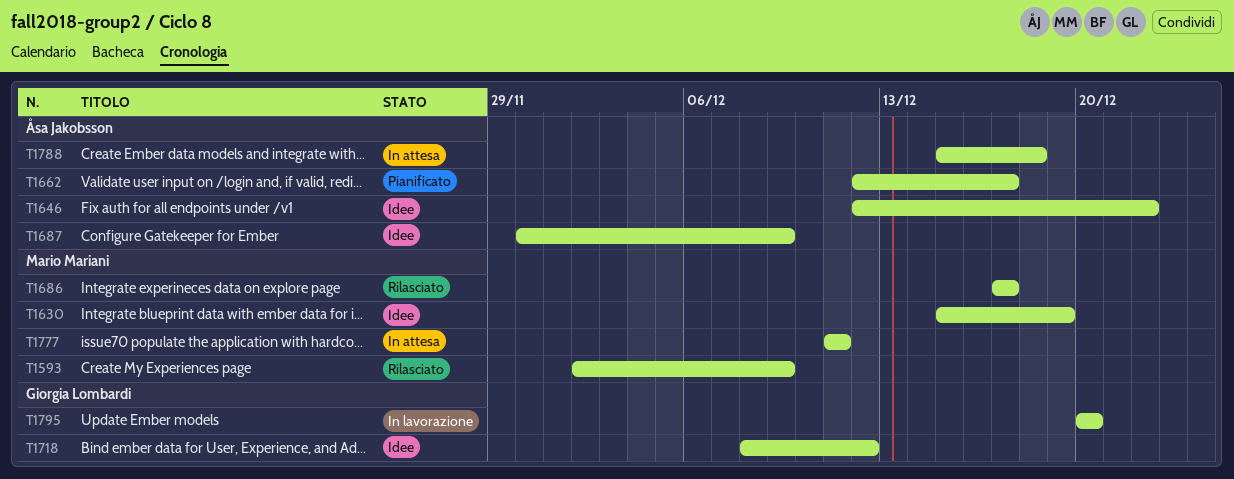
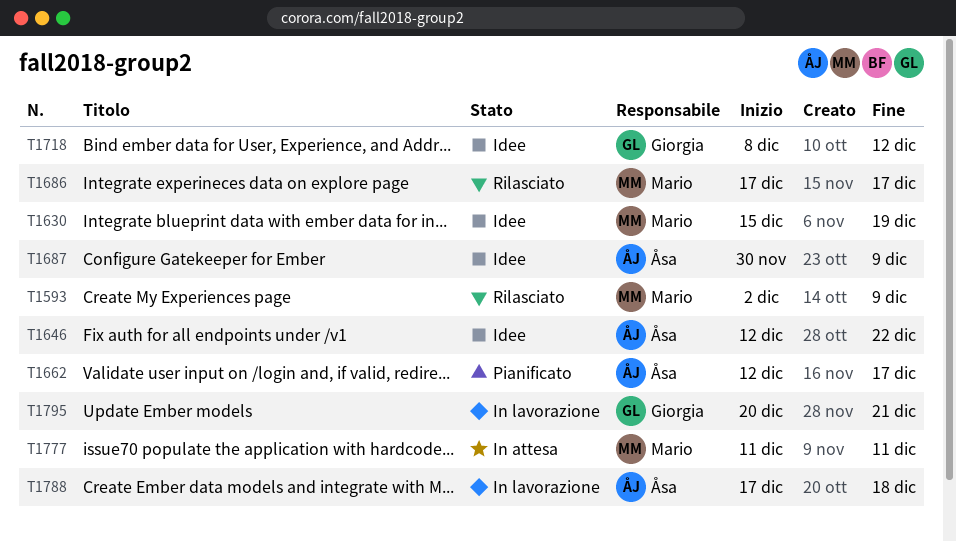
T1788, status: In attesa -> In lavorazione
T1788, start: Dec 15 -> Dec 17
T1795, due: Dec 20 -> Dec 21

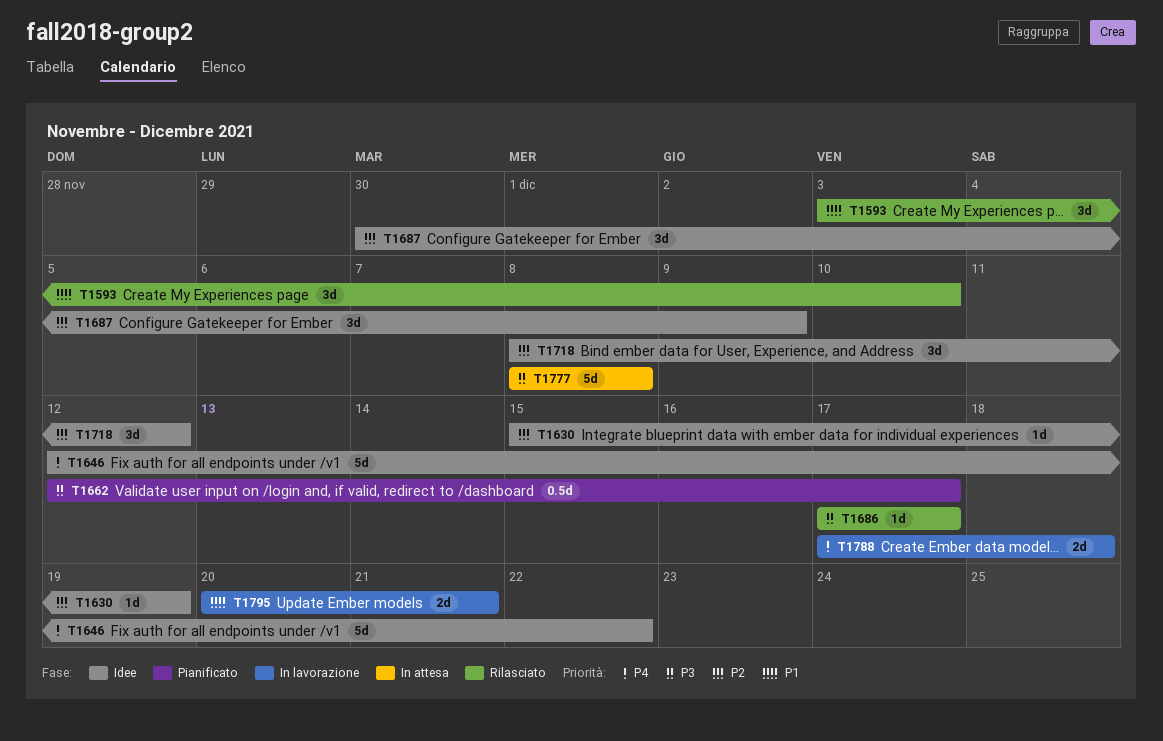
T1593, start: Dec 2 -> Dec 3
T1593, due: Dec 9 -> Dec 10
T1777, start: Dec 11 -> Dec 8
T1777, due: Dec 11 -> Dec 8

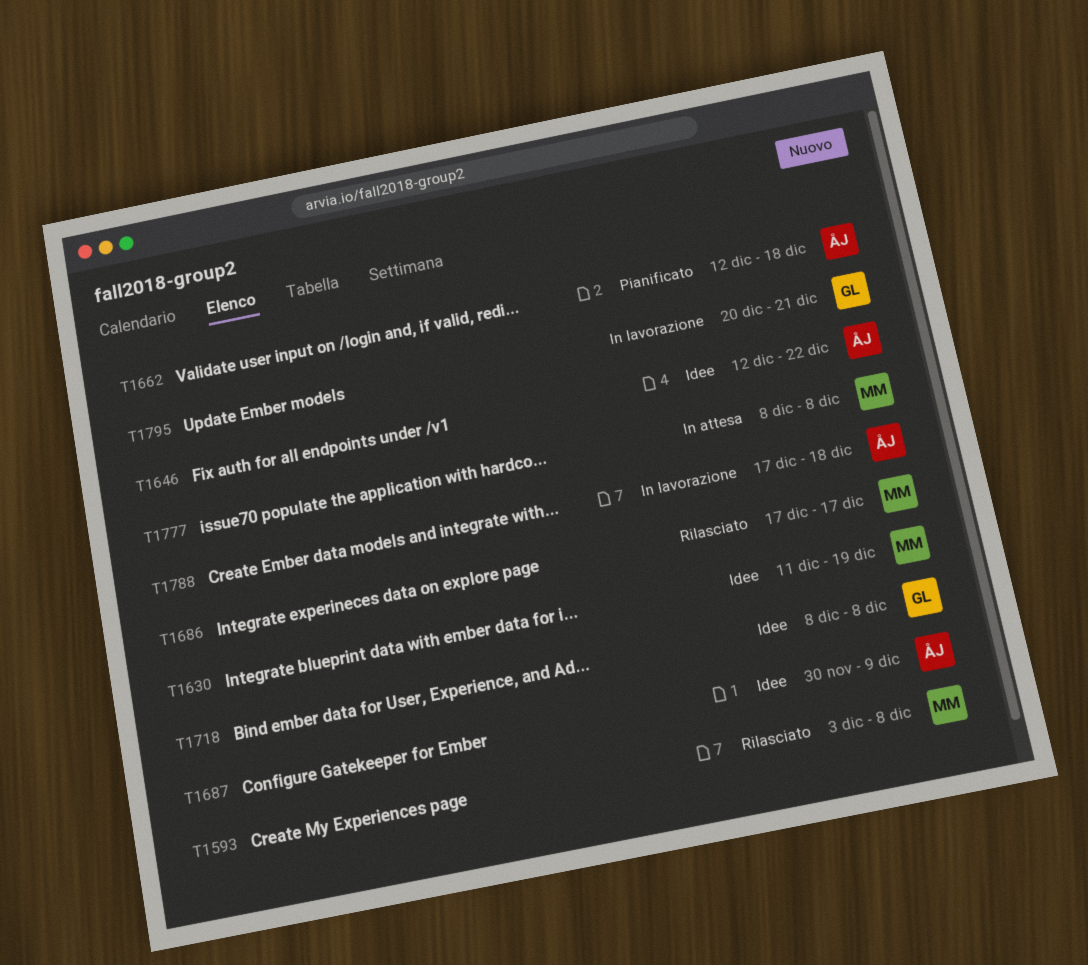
T1593, due: Dec 10 -> Dec 8
T1630, start: Dec 15 -> Dec 11
T1662, due: Dec 17 -> Dec 18
T1718, due: Dec 12 -> Dec 8

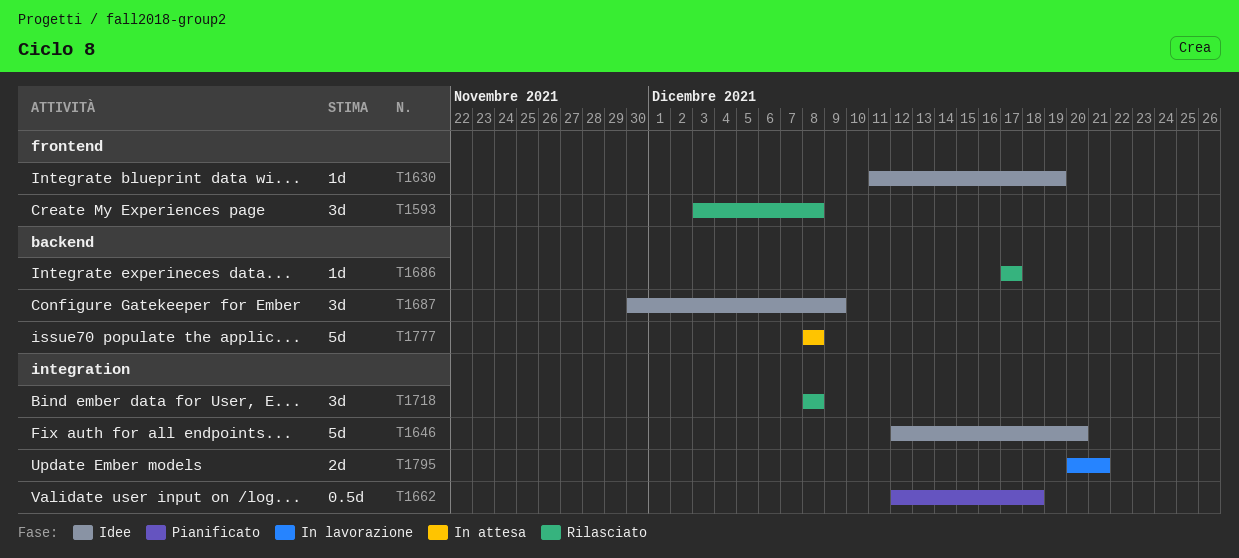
T1646, due: Dec 22 -> Dec 20
T1718, status: Idee -> Rilasciato
T1788: present -> none

